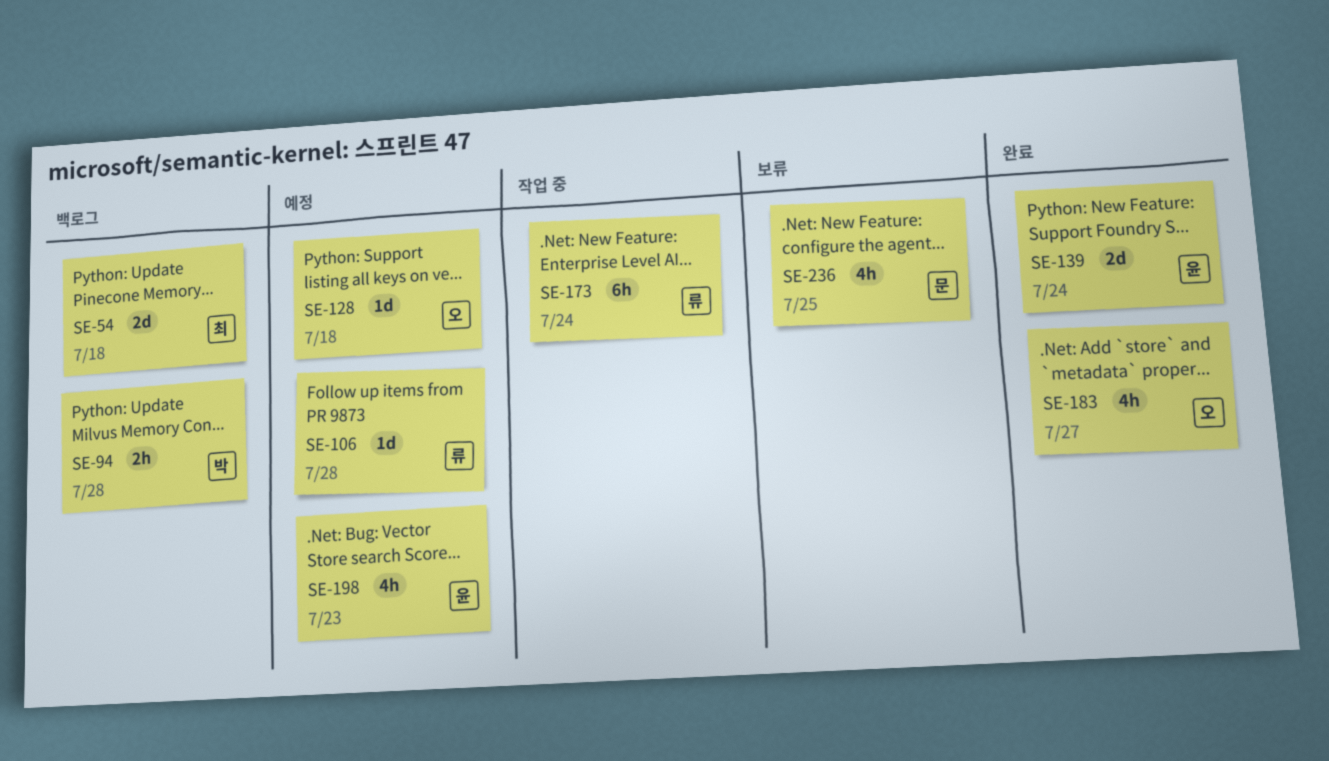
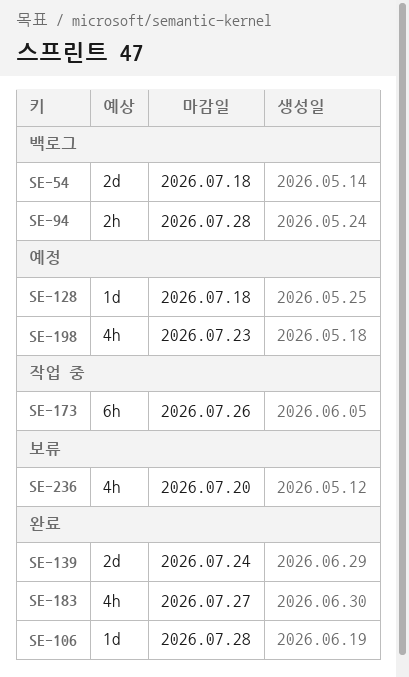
SE-106, status: 예정 -> 완료
SE-173, due: Jul 24 -> Jul 26
SE-236, due: Jul 25 -> Jul 20

